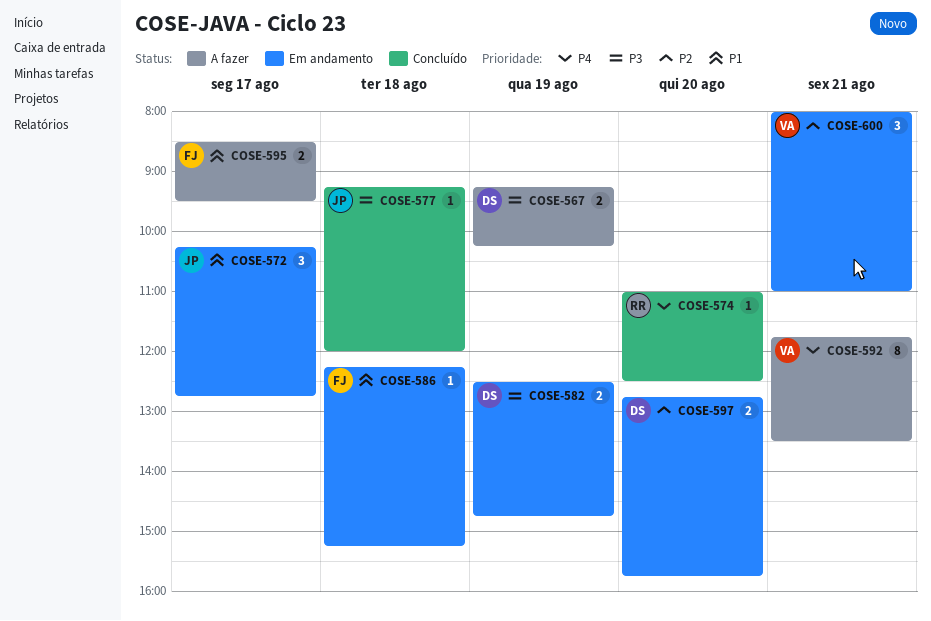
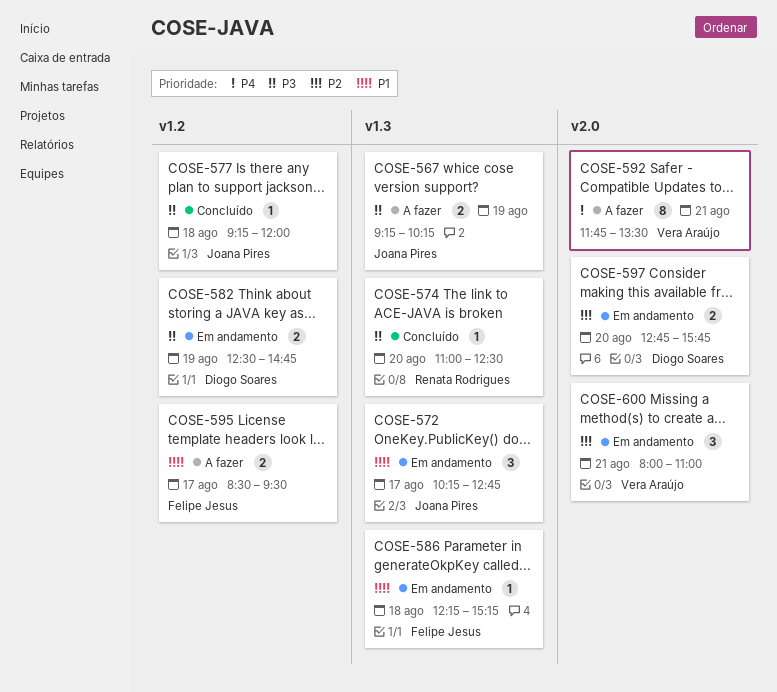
COSE-567, owner: Diogo Soares -> Joana Pires
COSE-574, priority: P4 -> P3

